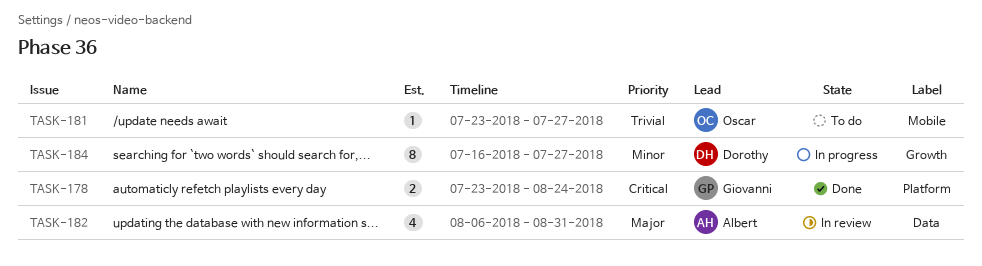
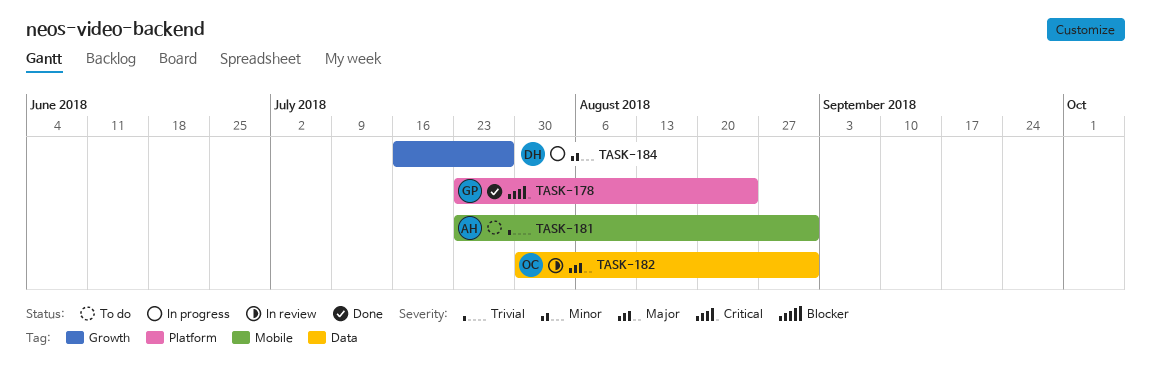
TASK-181, owner: Oscar -> Albert
TASK-181, due: Jul 27 -> Aug 31
TASK-182, owner: Albert -> Oscar
TASK-182, start: Aug 6 -> Jul 30

